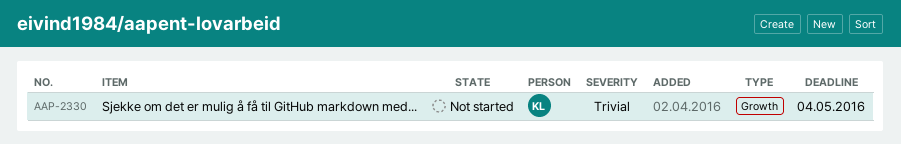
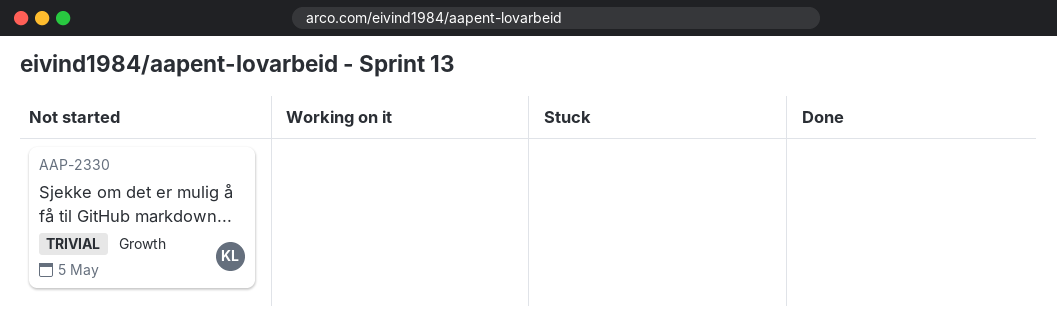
AAP-2330, due: May 4 -> May 5

